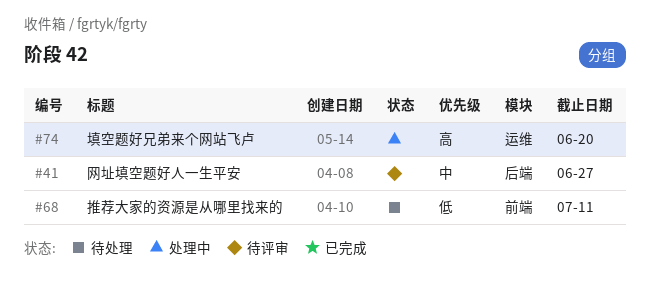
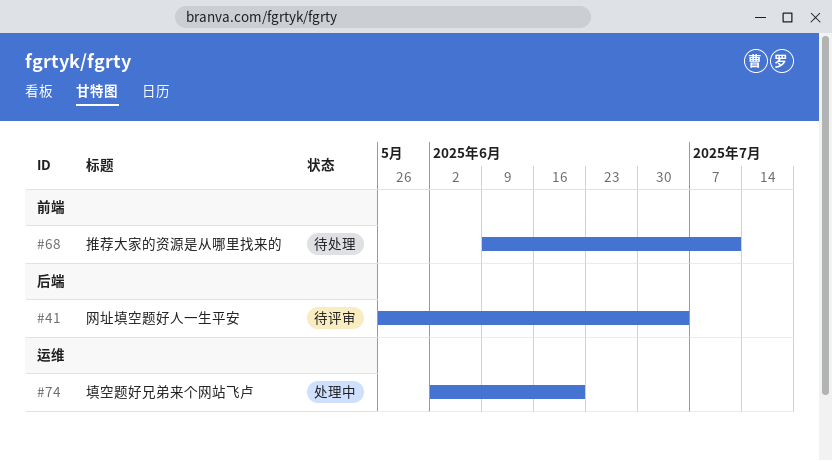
#41, due: Jun 27 -> Jul 4

